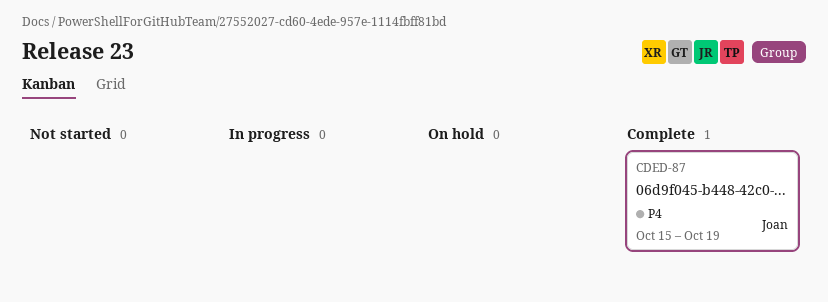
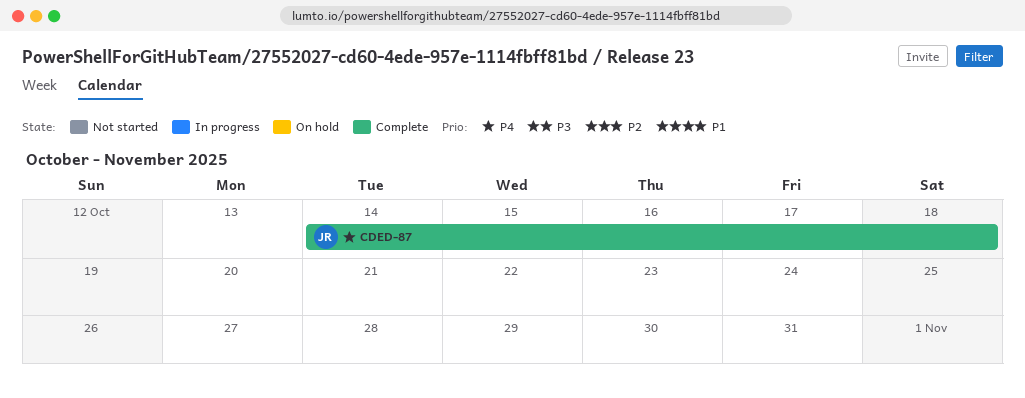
CDED-87, start: Oct 15 -> Oct 14
CDED-87, due: Oct 19 -> Oct 18

